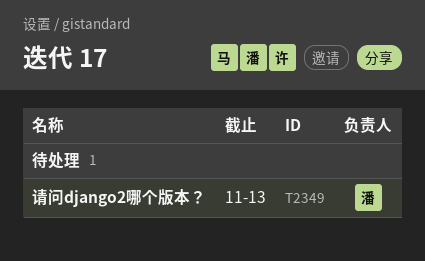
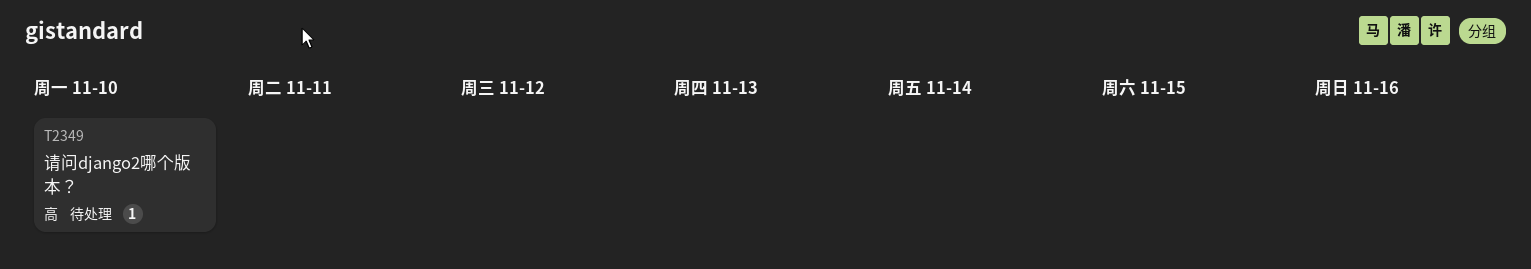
T2349, due: Nov 13 -> Nov 10

